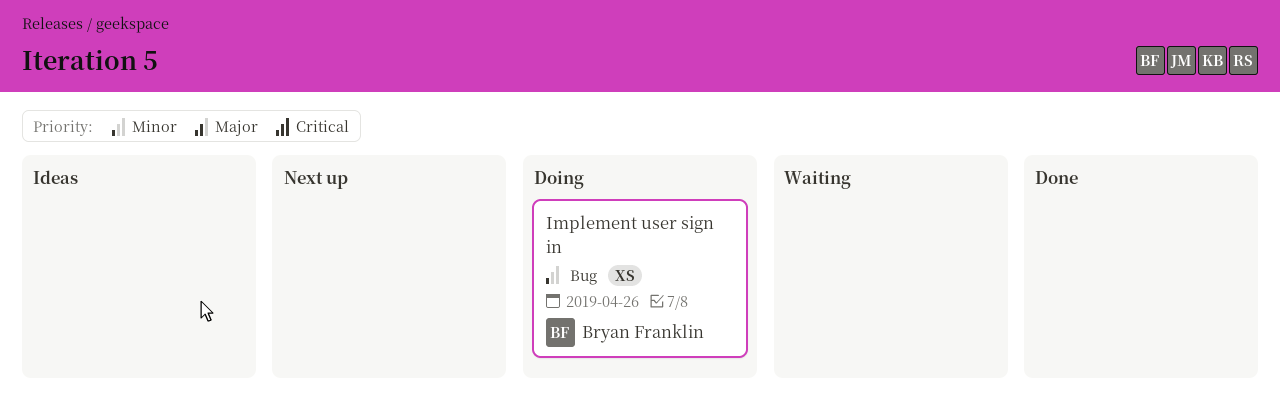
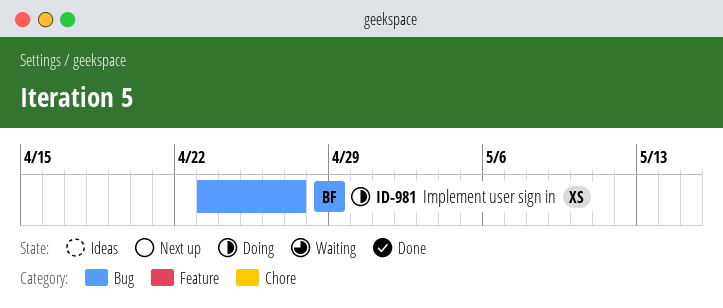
Implement user sign in, due: Apr 26 -> Apr 27

